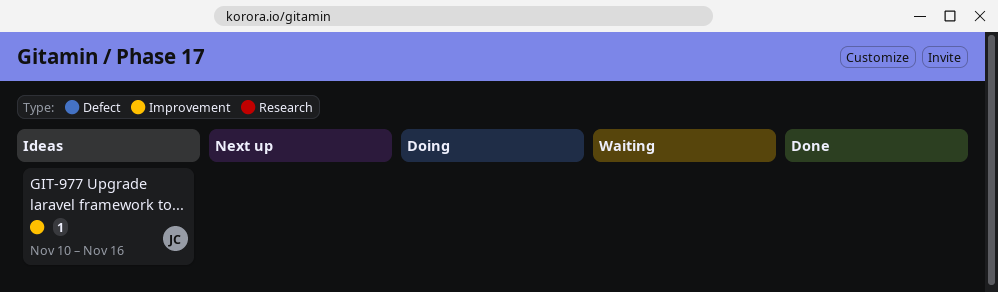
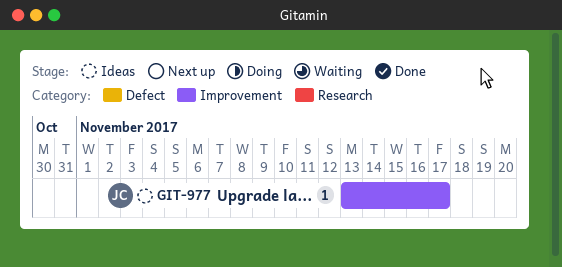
GIT-977, start: Nov 10 -> Nov 13
GIT-977, due: Nov 16 -> Nov 17

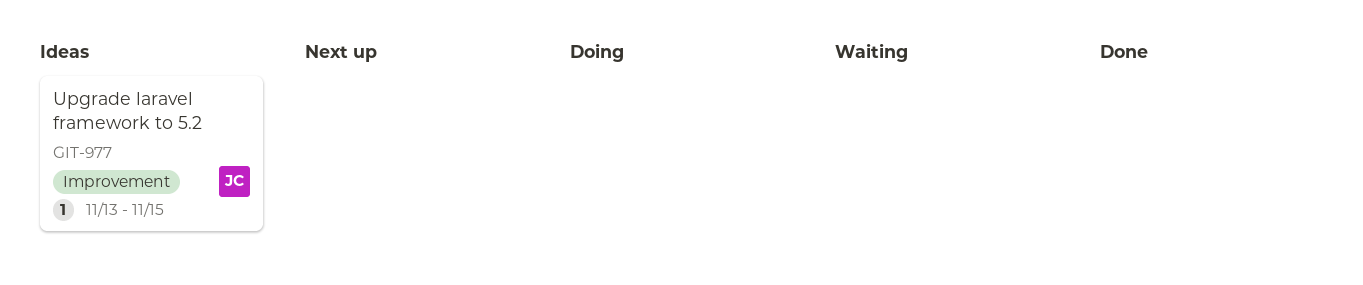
GIT-977, due: Nov 17 -> Nov 15

